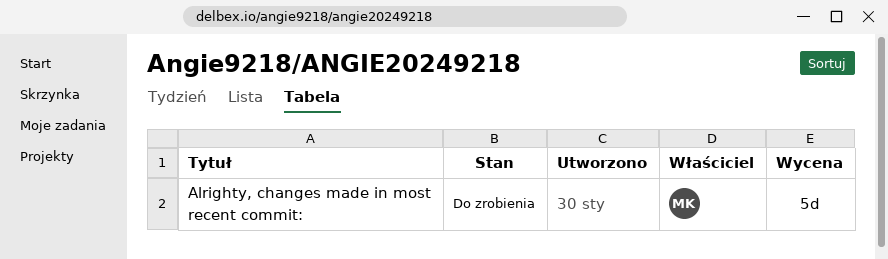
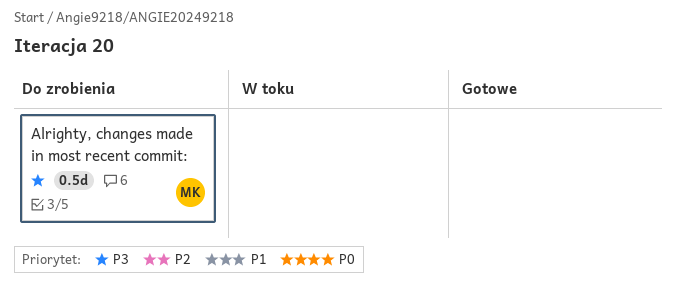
Alrighty, changes made in most recent commit:, estimate: 5d -> 0.5d

